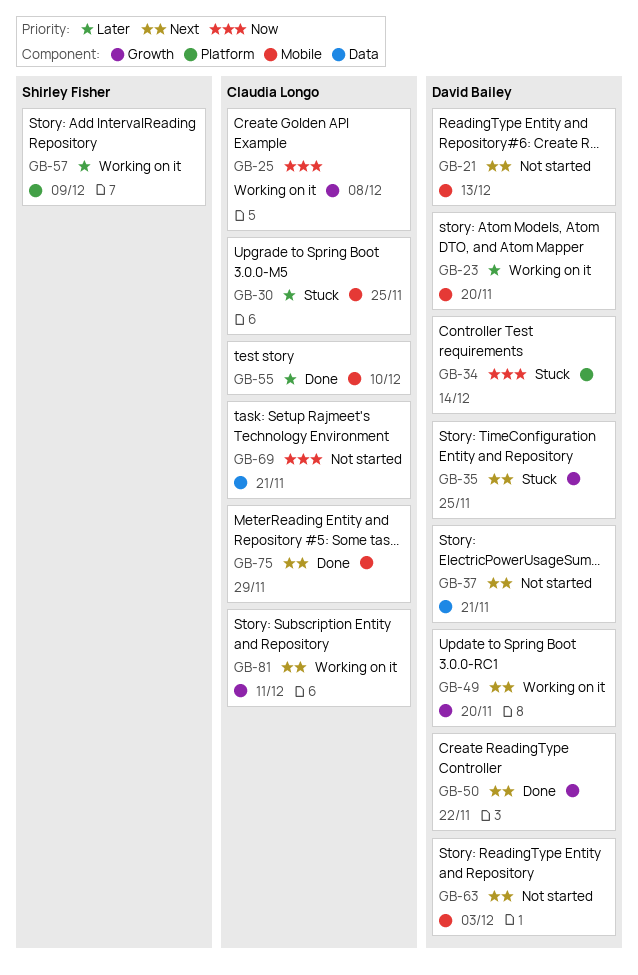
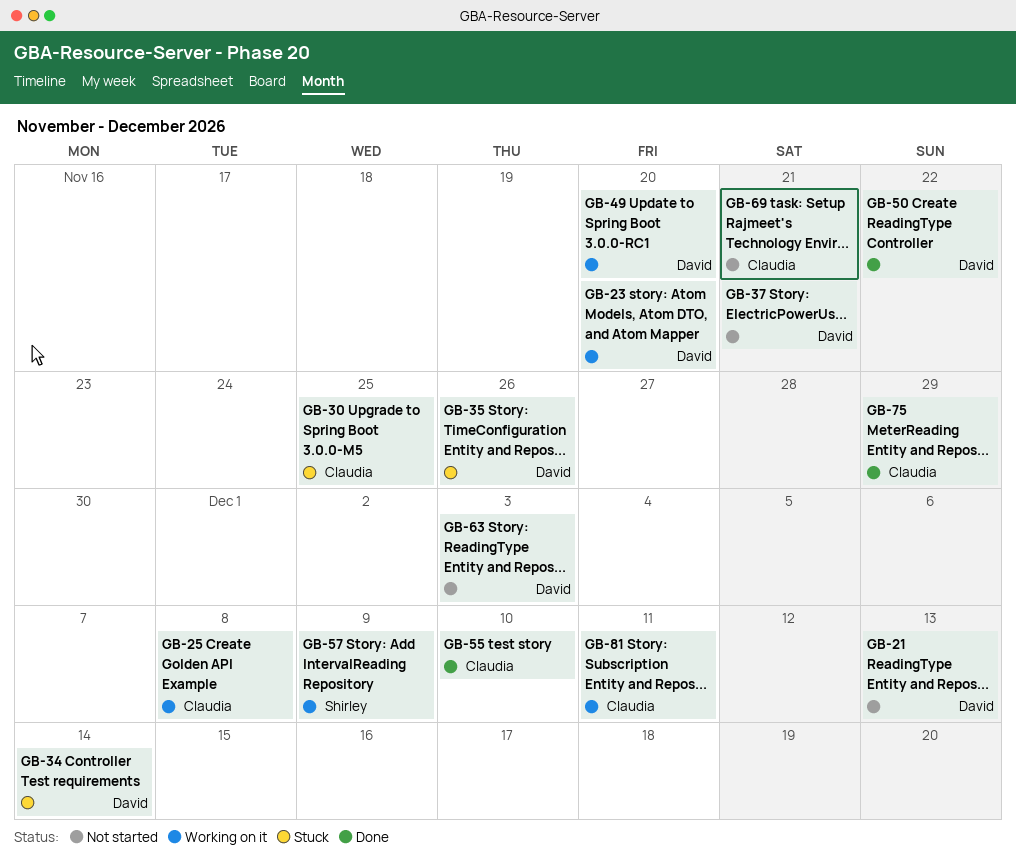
GB-35, due: Nov 25 -> Nov 26

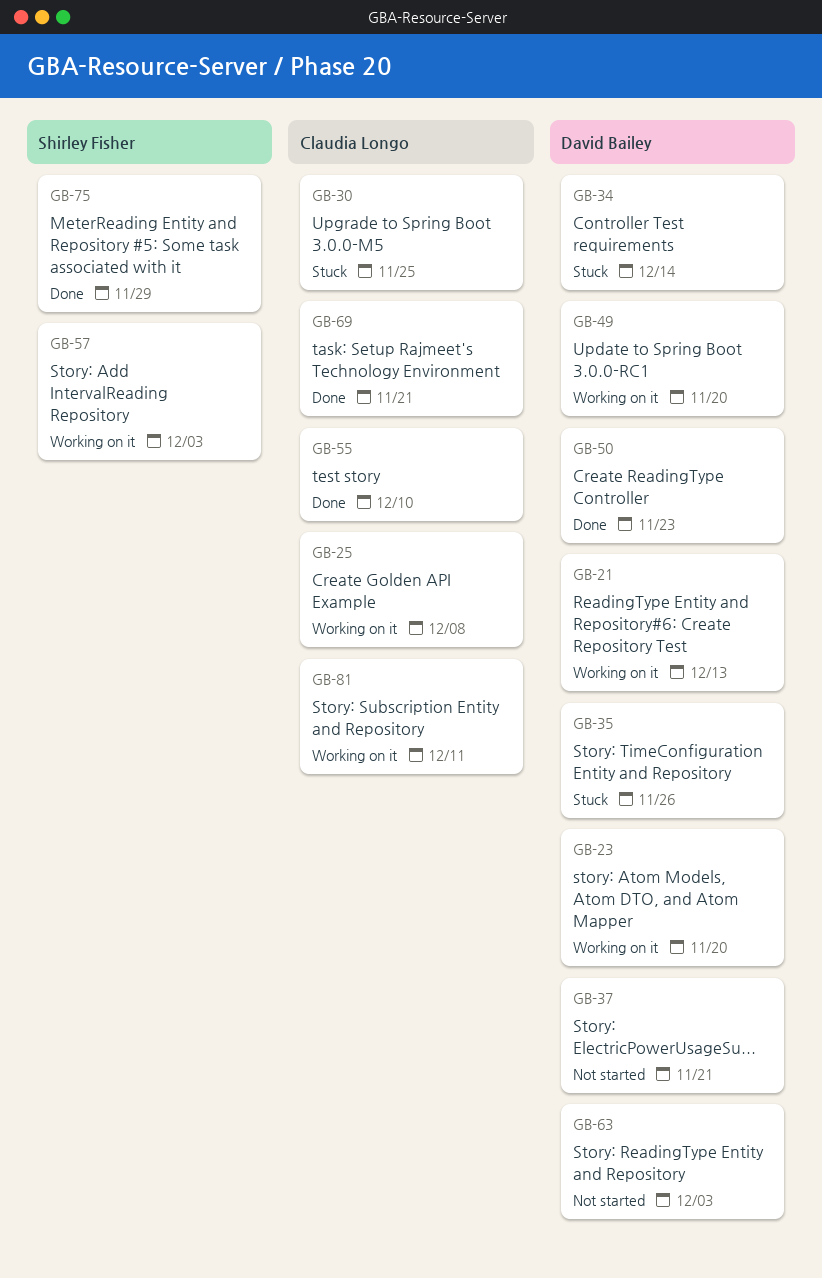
GB-21, status: Not started -> Working on it
GB-50, due: Nov 22 -> Nov 23
GB-57, due: Dec 9 -> Dec 3
GB-69, status: Not started -> Done
GB-75, owner: Claudia Longo -> Shirley Fisher

